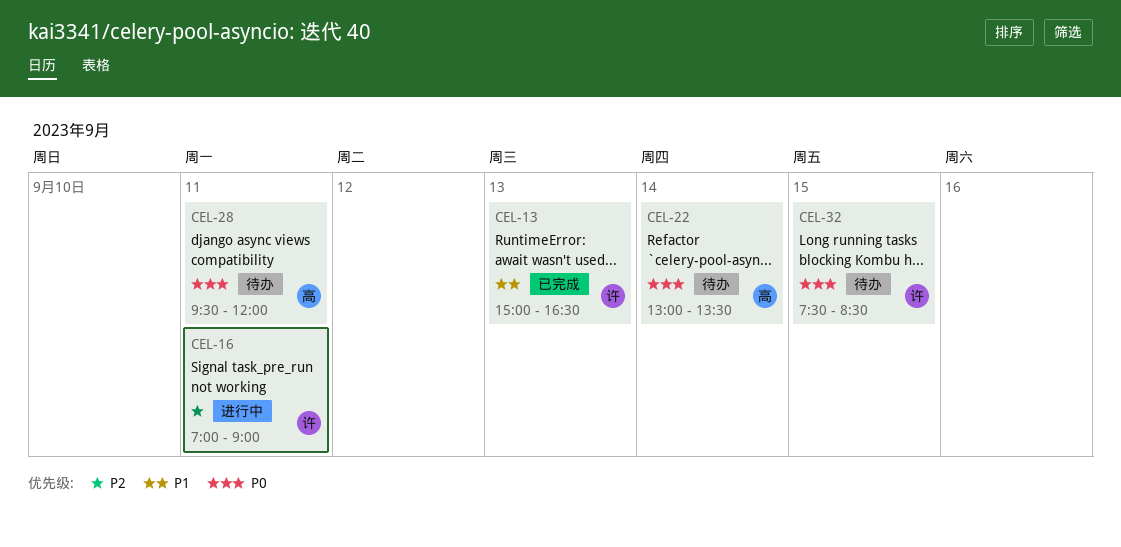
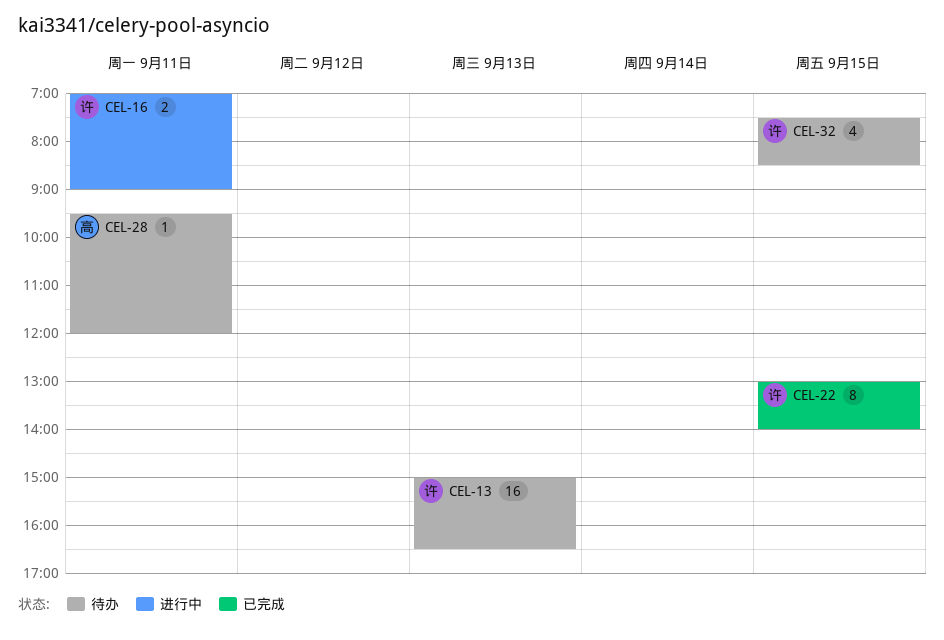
CEL-13, status: 已完成 -> 待办
CEL-22, status: 待办 -> 已完成
CEL-22, owner: 高 -> 许
CEL-22, day: Sep 14 -> Sep 15
CEL-22, ends: 13:30 -> 14:00

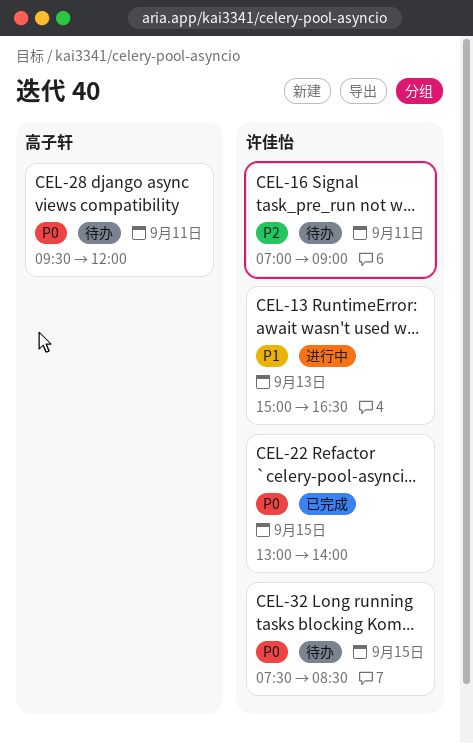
CEL-13, status: 待办 -> 进行中
CEL-16, status: 进行中 -> 待办

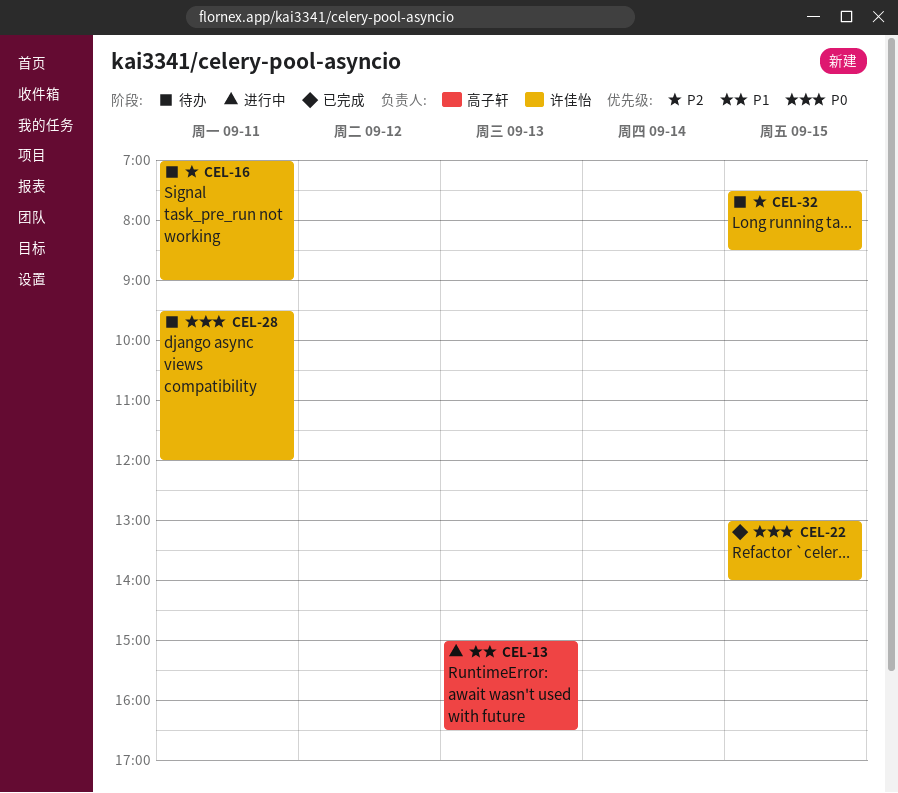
CEL-13, owner: 许佳怡 -> 高子轩
CEL-28, owner: 高子轩 -> 许佳怡
CEL-32, priority: P0 -> P2

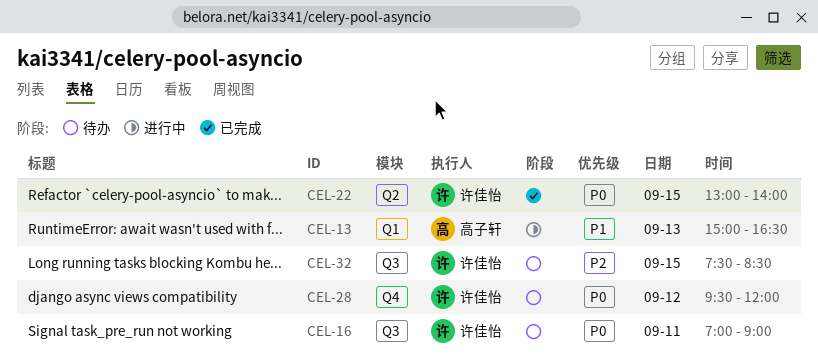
CEL-16, priority: P2 -> P0
CEL-28, day: Sep 11 -> Sep 12

